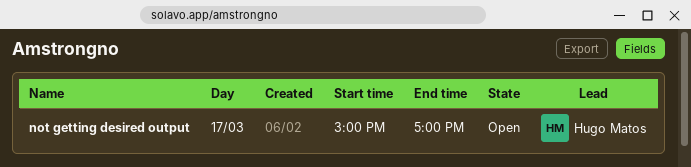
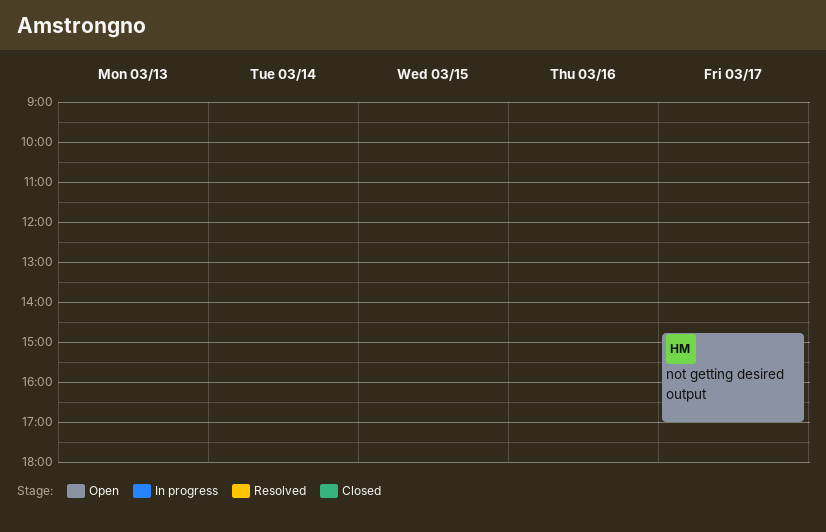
not getting desired output, begins: 15:00 -> 14:45

